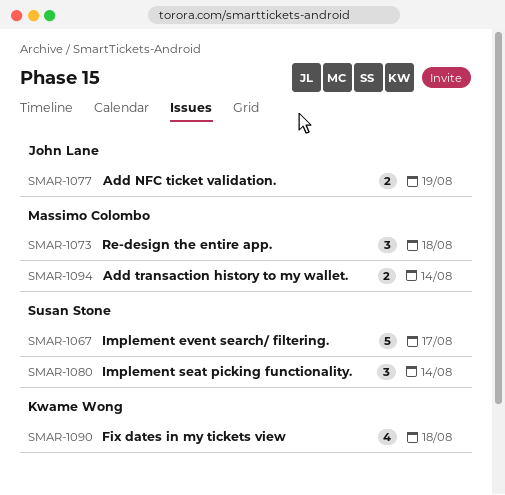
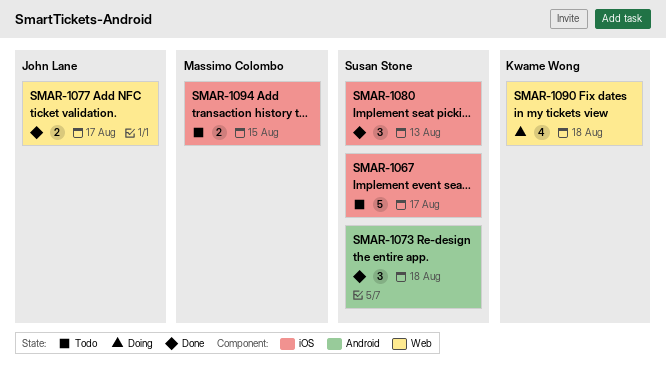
SMAR-1073, owner: Massimo Colombo -> Susan Stone
SMAR-1077, due: Aug 19 -> Aug 17
SMAR-1080, due: Aug 14 -> Aug 13
SMAR-1094, due: Aug 14 -> Aug 15

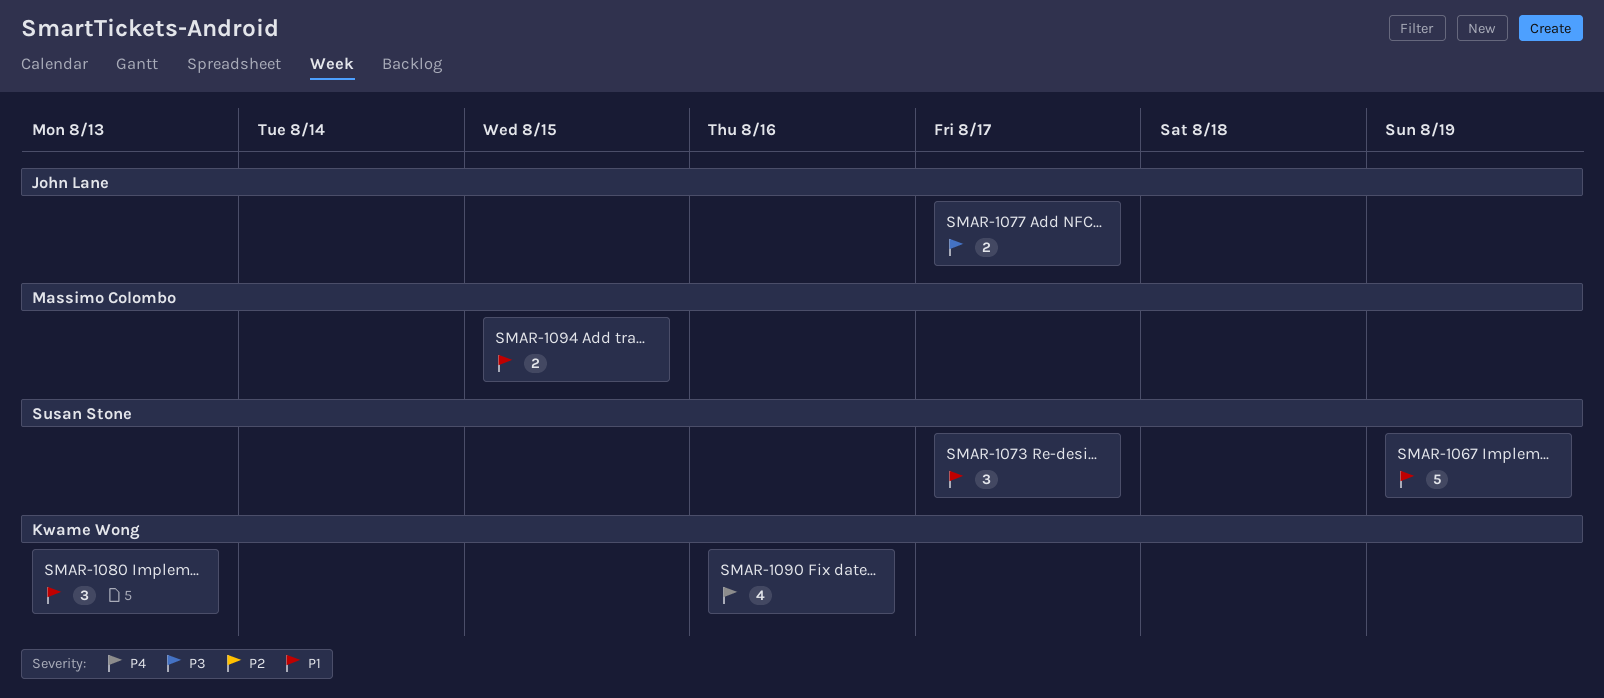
SMAR-1067, due: Aug 17 -> Aug 19
SMAR-1073, due: Aug 18 -> Aug 17
SMAR-1080, owner: Susan Stone -> Kwame Wong
SMAR-1090, due: Aug 18 -> Aug 16

